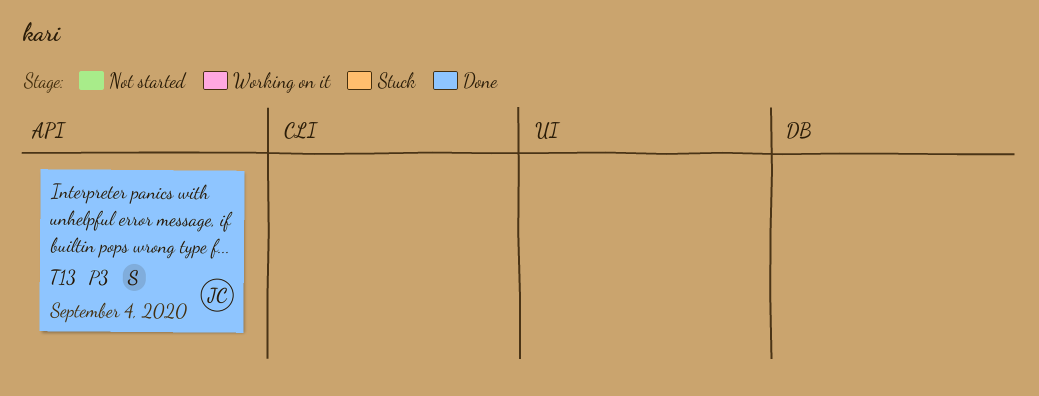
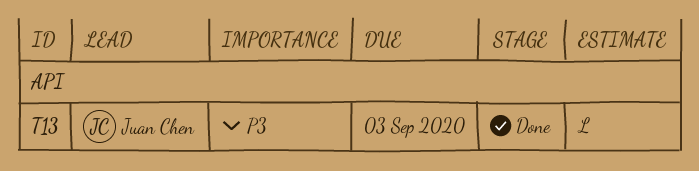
T13, estimate: S -> L
T13, due: Sep 4 -> Sep 3

